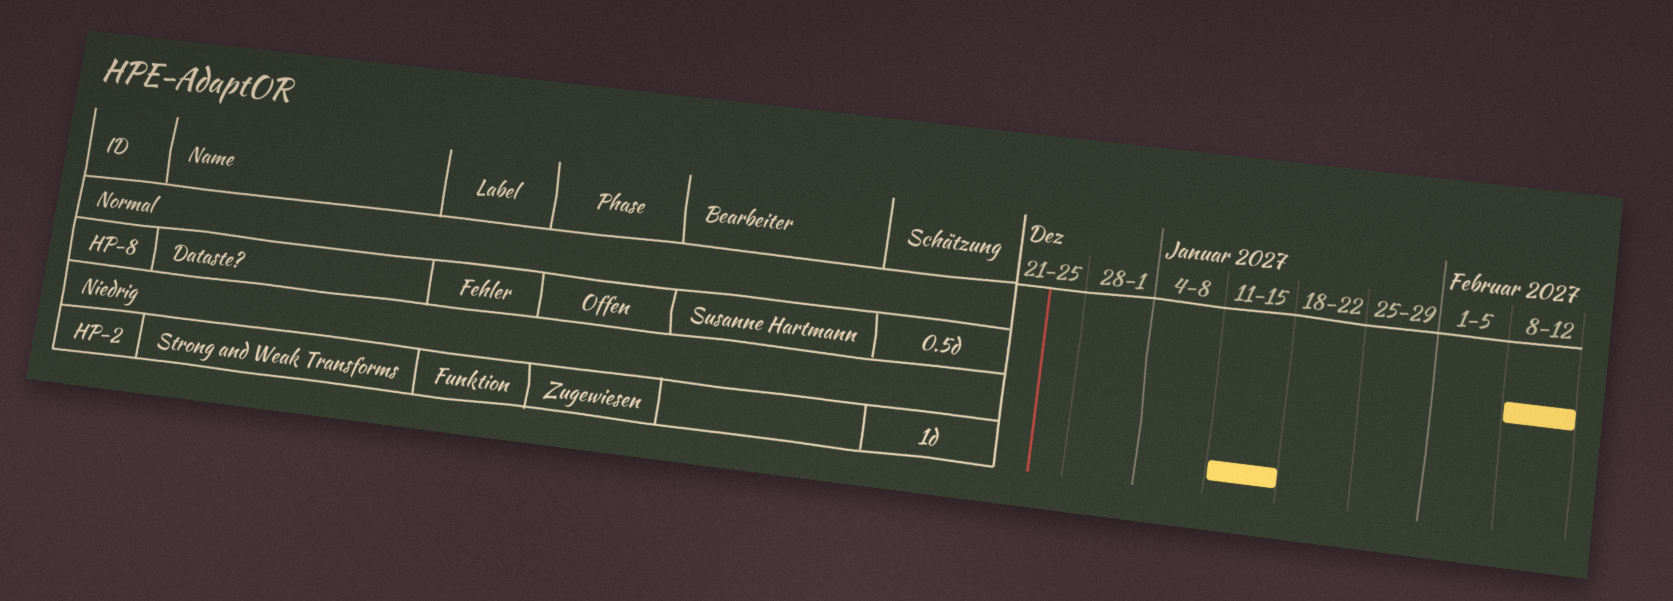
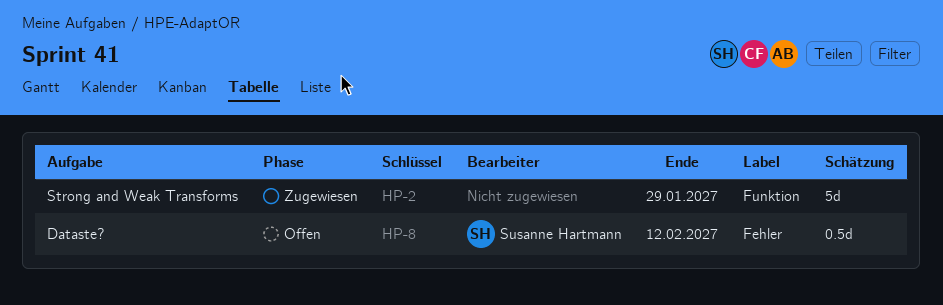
HP-2, estimate: 1d -> 5d
HP-2, due: Jan 15 -> Jan 29

